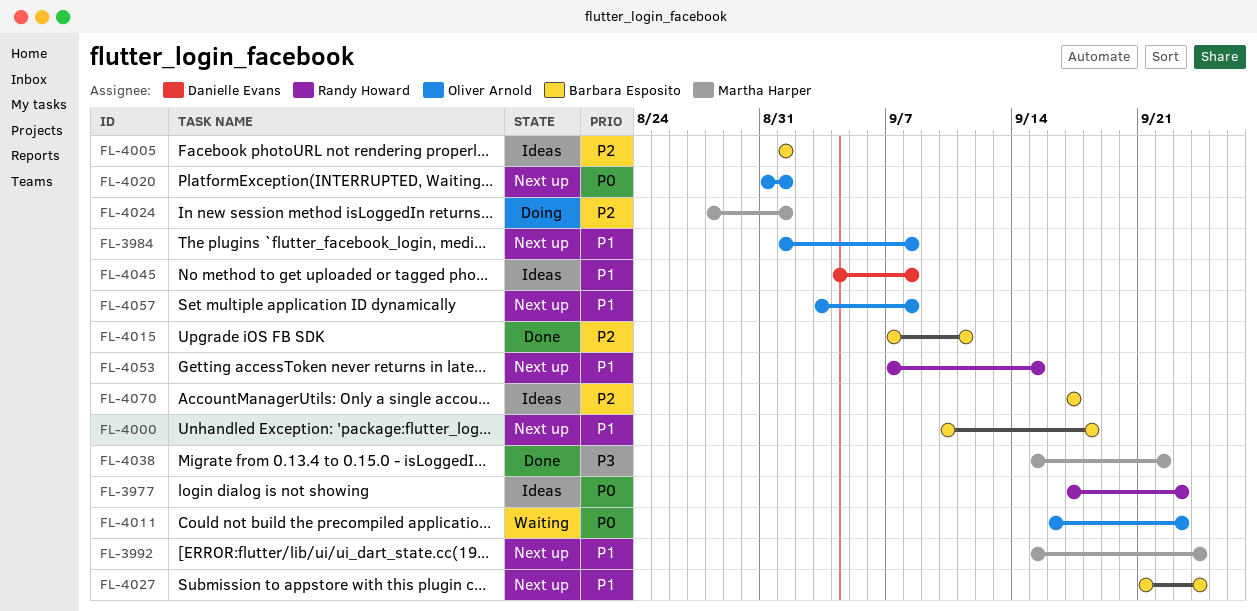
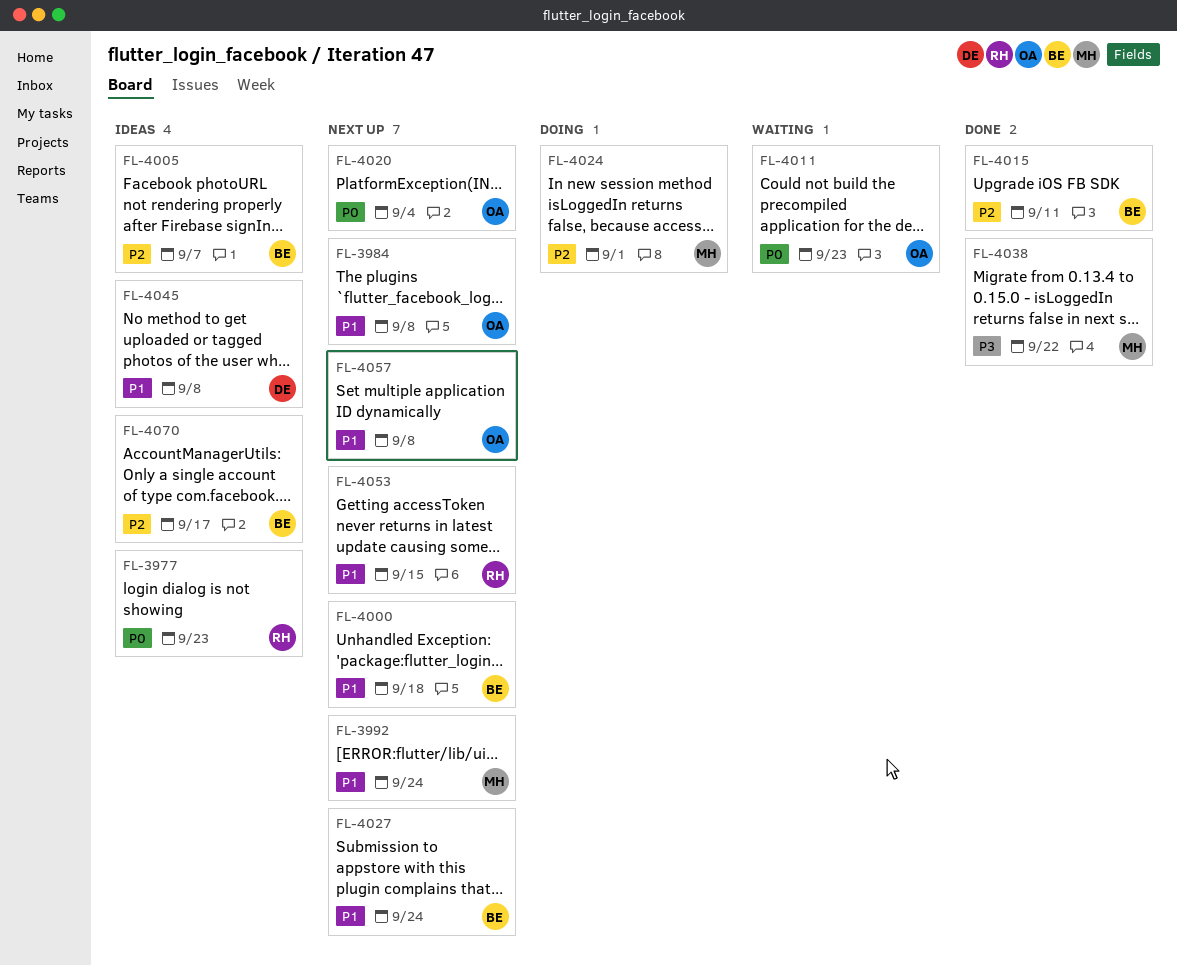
FL-4005, due: Sep 1 -> Sep 7
FL-4020, due: Sep 1 -> Sep 4

